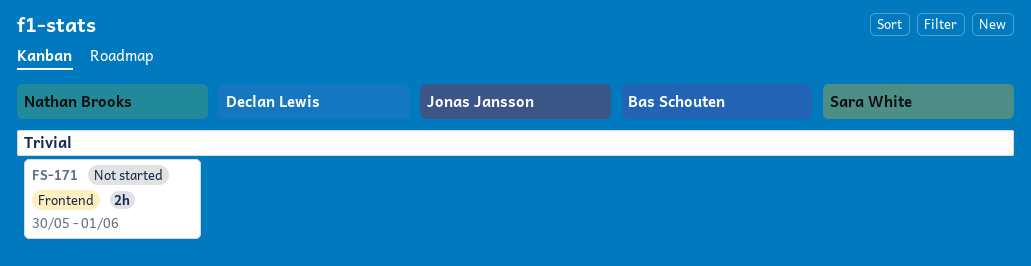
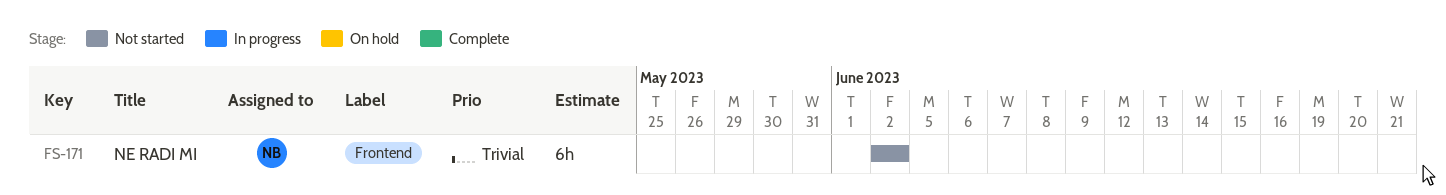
FS-171, estimate: 2h -> 6h
FS-171, start: May 30 -> Jun 2
FS-171, due: Jun 1 -> Jun 2

